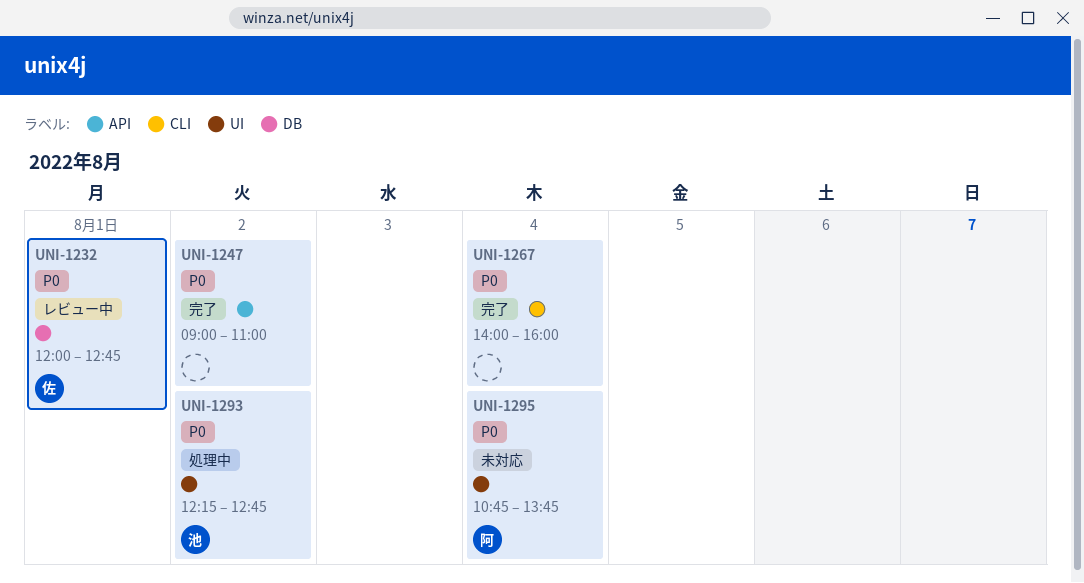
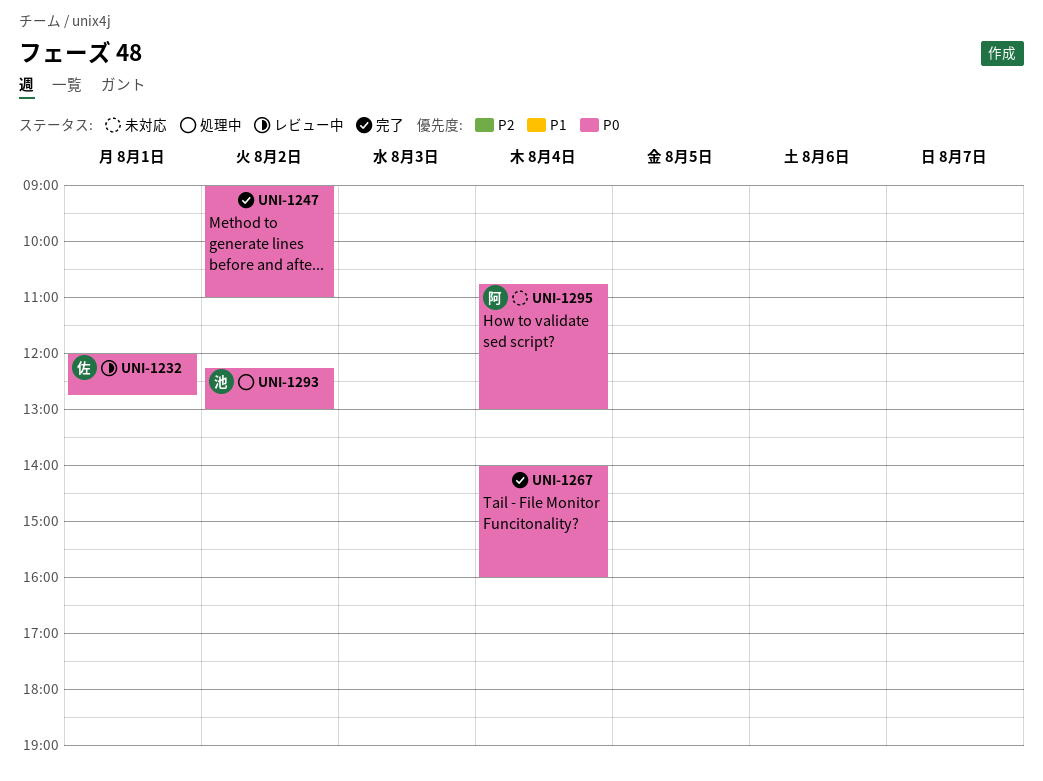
UNI-1293, ends: 12:45 -> 13:00
UNI-1295, ends: 13:45 -> 13:00

